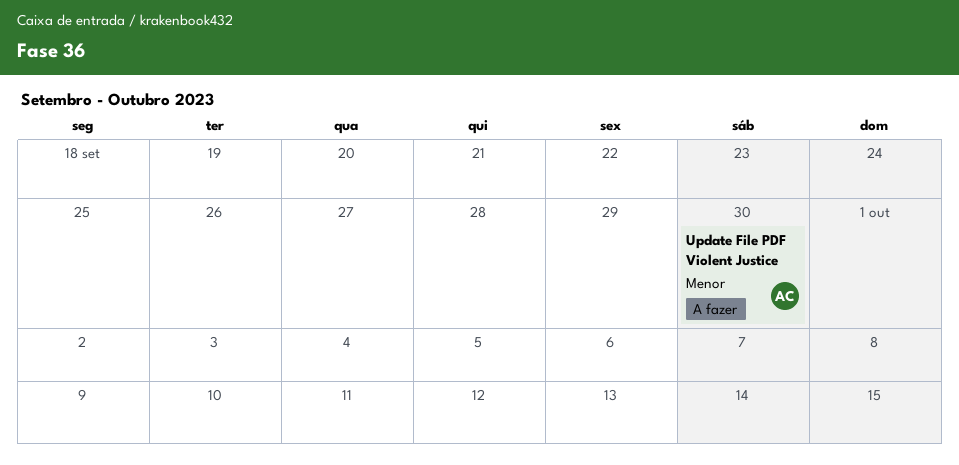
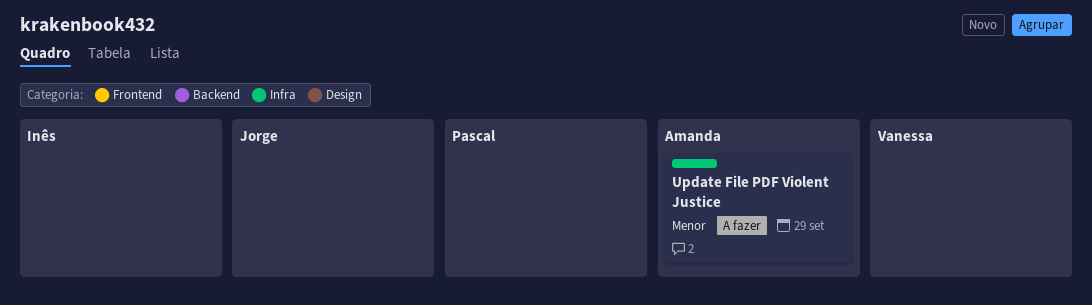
Update File PDF Violent Justice, due: Sep 30 -> Sep 29

